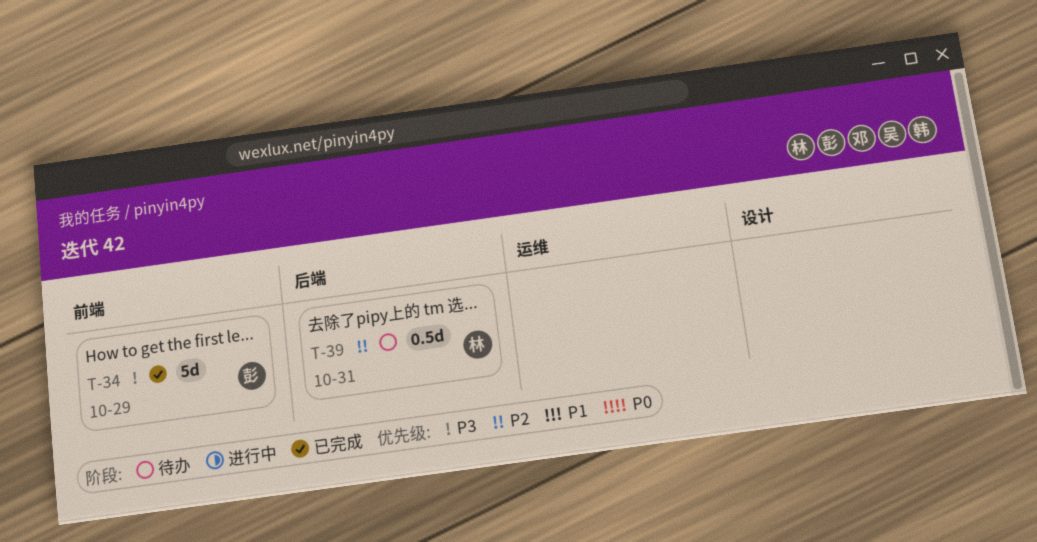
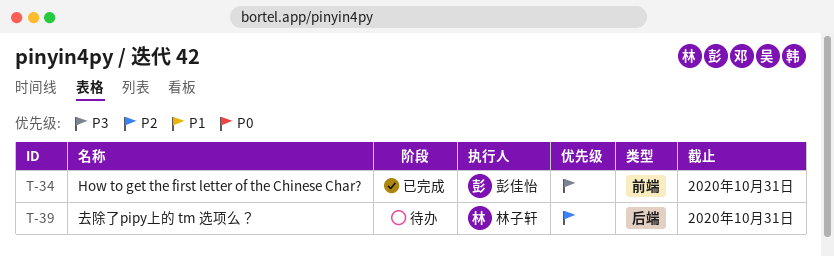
T-34, due: Oct 29 -> Oct 31

